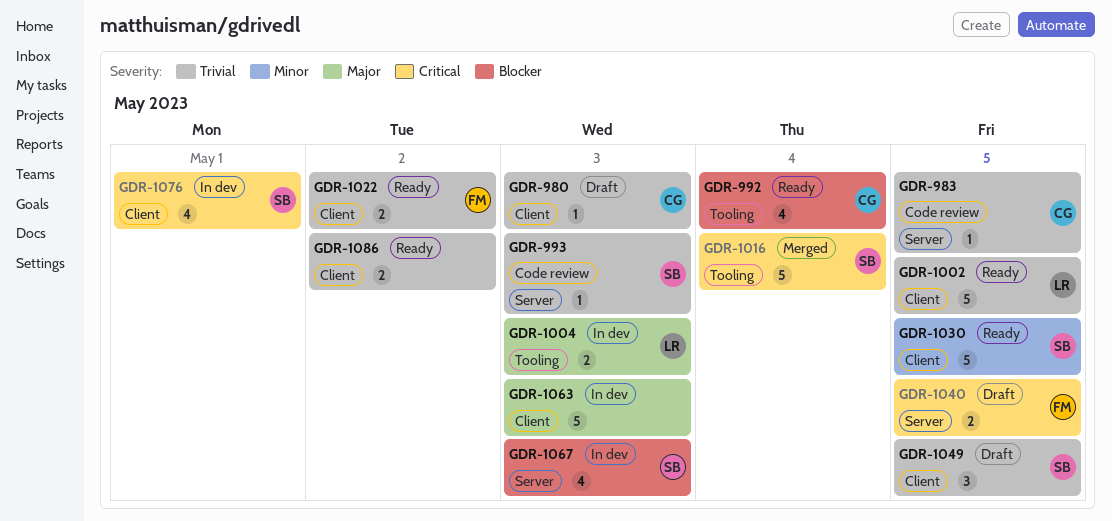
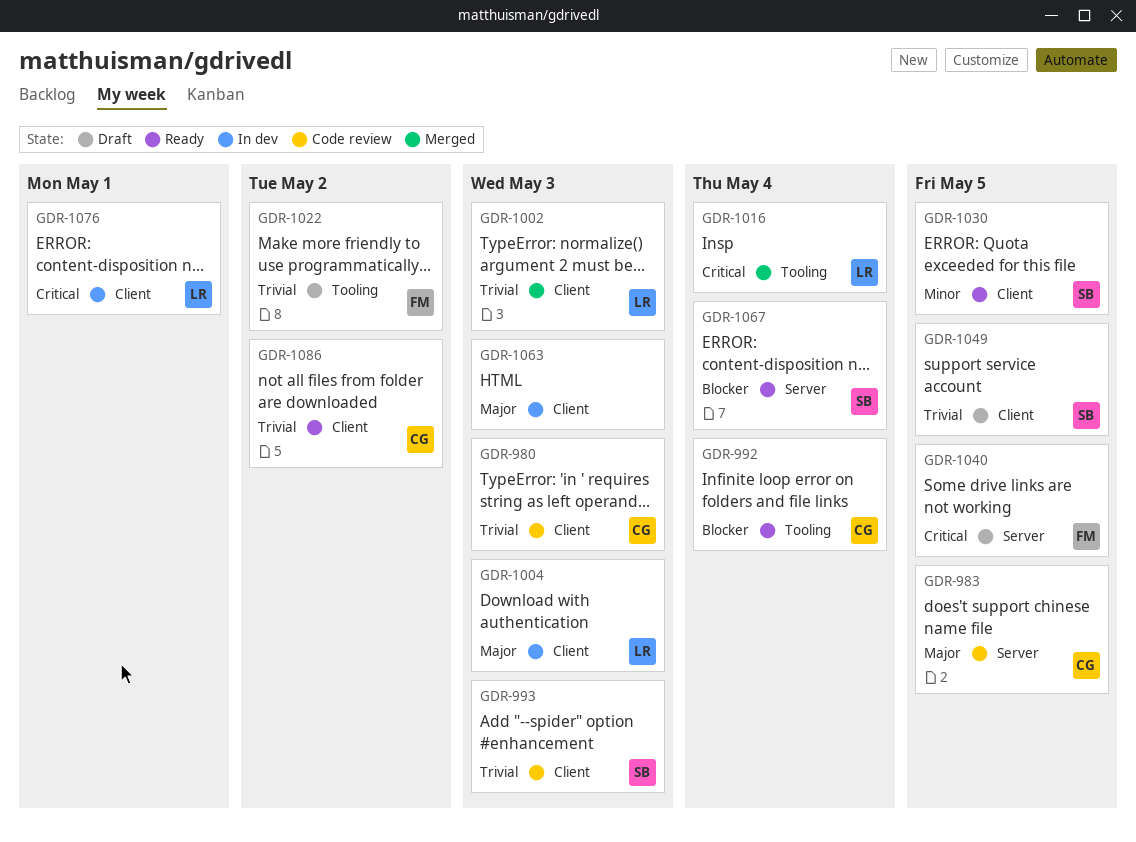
GDR-980, status: Draft -> Code review
GDR-983, priority: Trivial -> Major
GDR-993, label: Server -> Client
GDR-1002, status: Ready -> Merged
GDR-1002, due: May 5 -> May 3
GDR-1004, label: Tooling -> Client
GDR-1016, owner: SB -> LR
GDR-1022, status: Ready -> Draft
GDR-1022, label: Client -> Tooling
GDR-1067, status: In dev -> Ready
GDR-1067, due: May 3 -> May 4
GDR-1076, owner: SB -> LR
GDR-1086, owner: none -> CG

